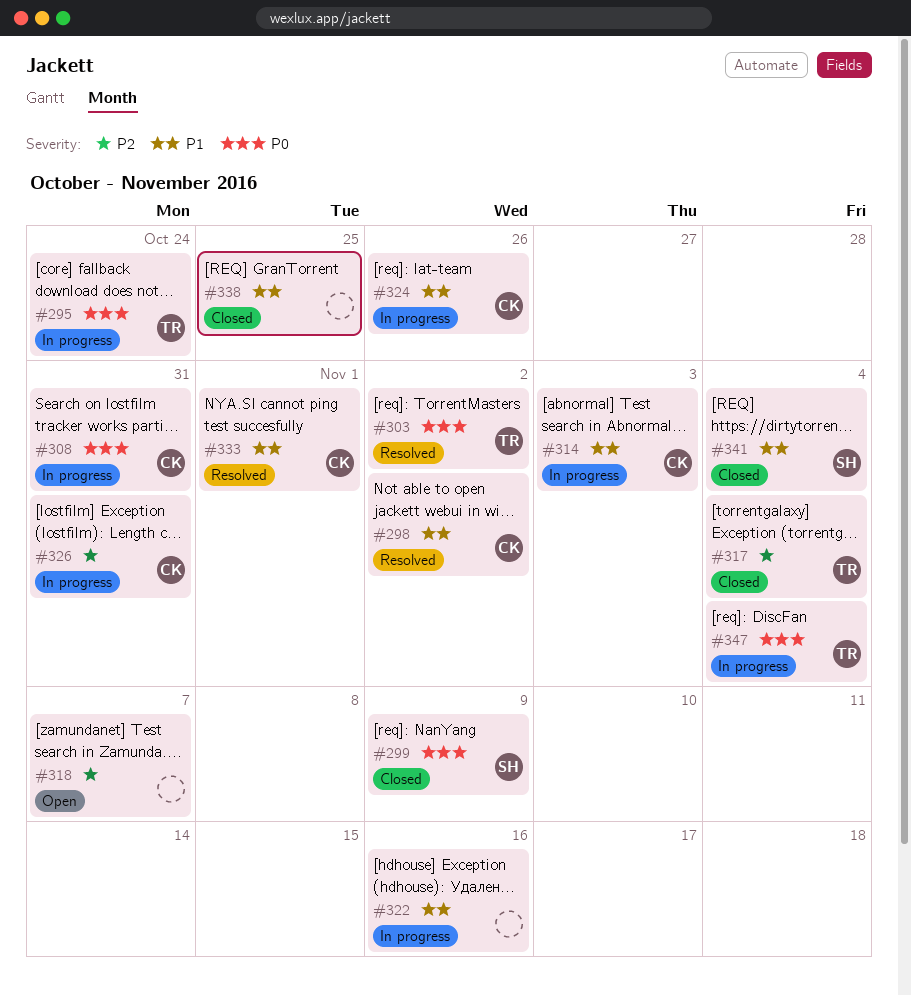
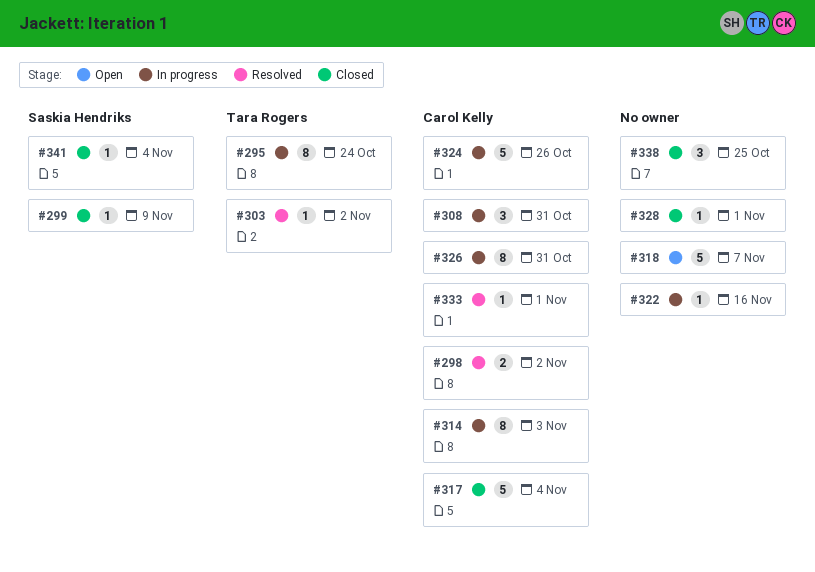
#317, owner: Tara Rogers -> Carol Kelly
#328: none -> present
#347: present -> none

